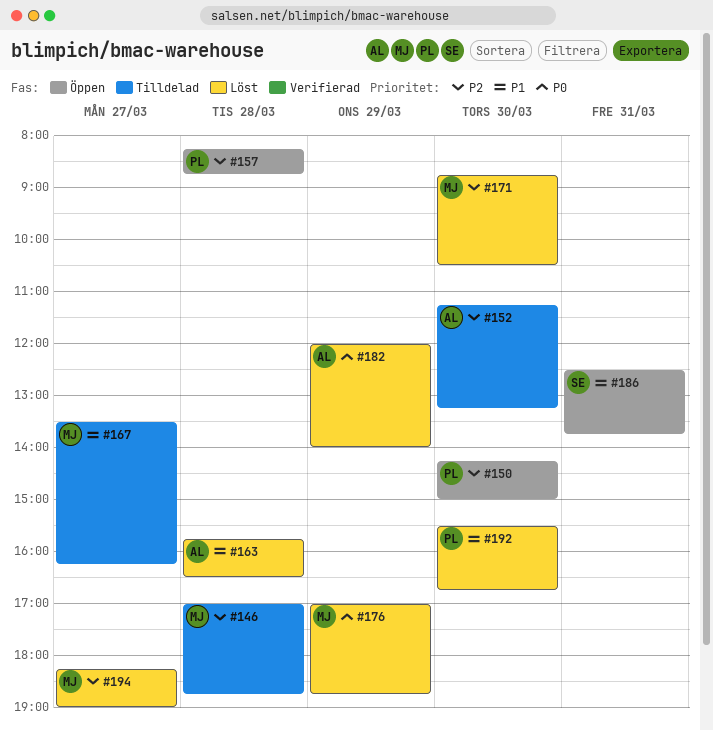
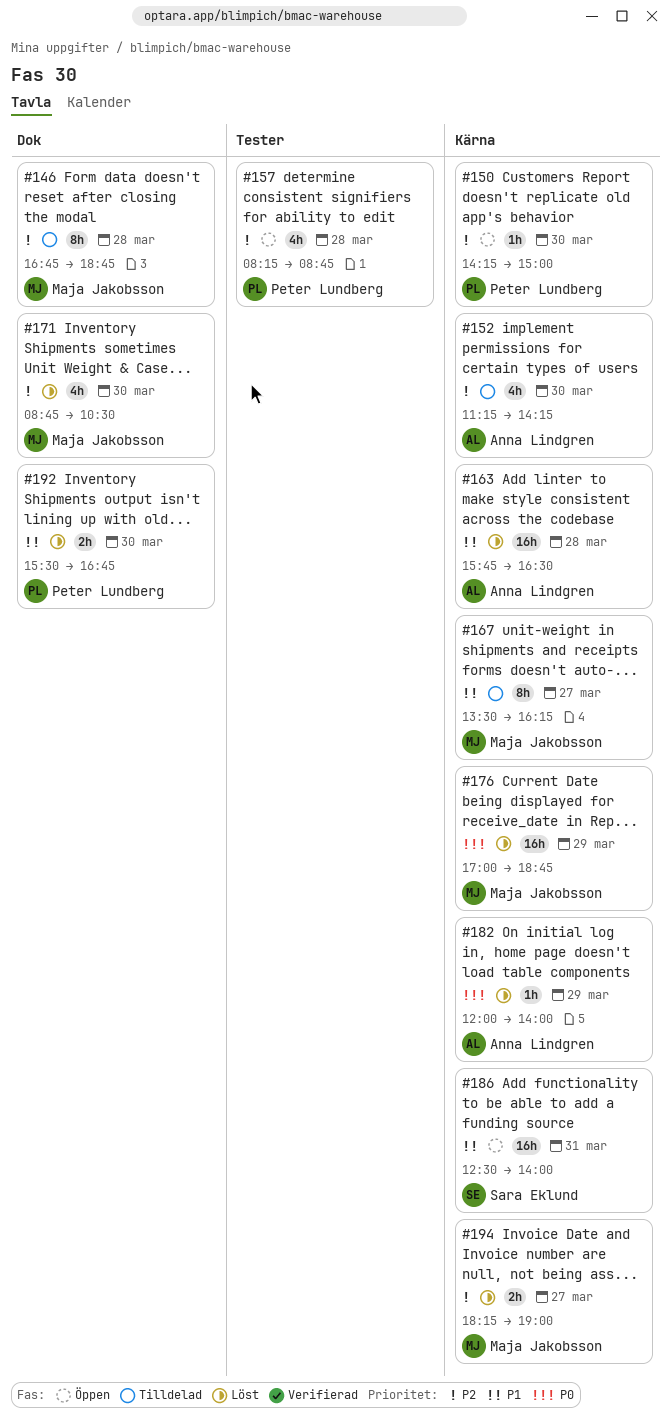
#146, begins: 17:00 -> 16:45
#152, ends: 13:15 -> 14:15
#186, ends: 13:45 -> 14:00

